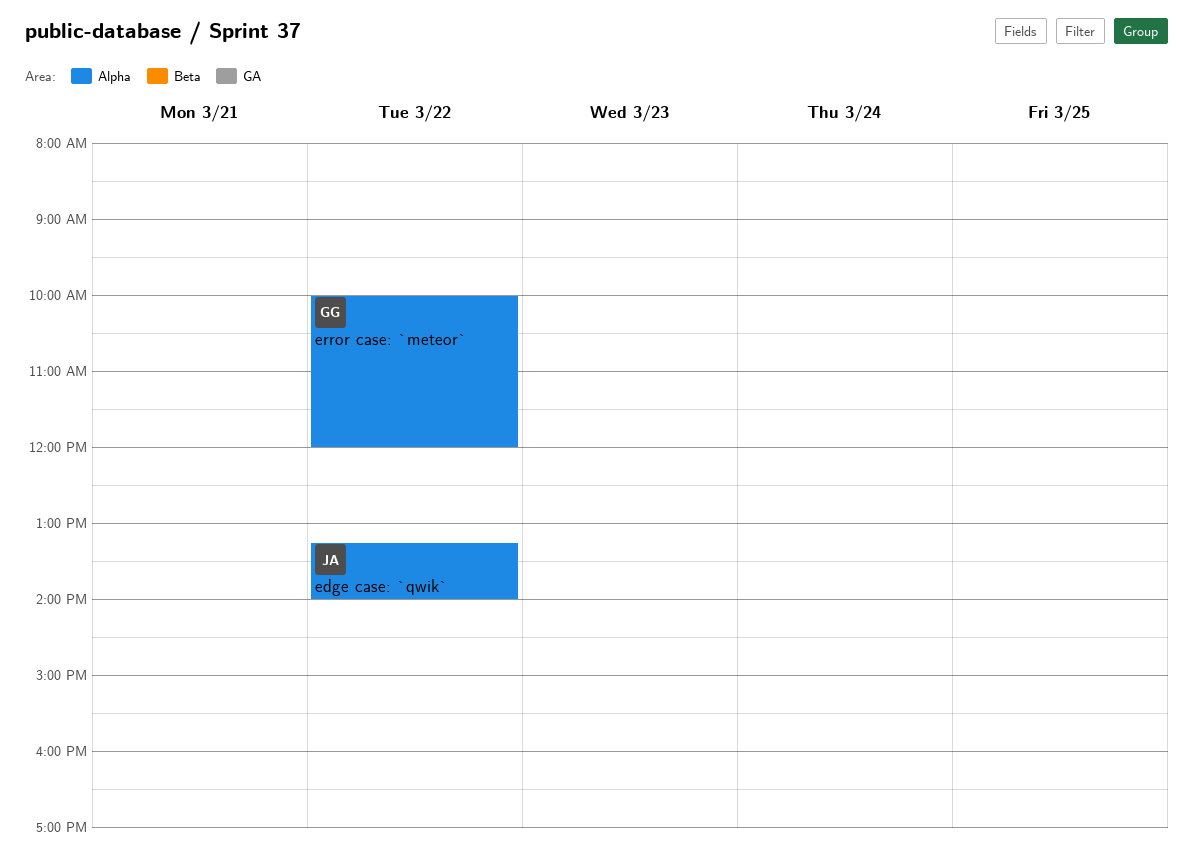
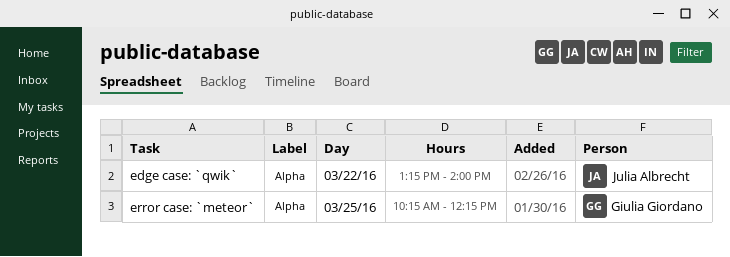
error case: `meteor`, day: Mar 22 -> Mar 25
error case: `meteor`, begins: 10:00 -> 10:15
error case: `meteor`, ends: 12:00 -> 12:15

